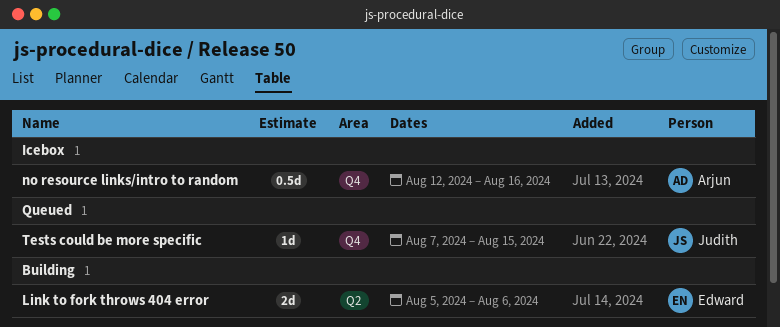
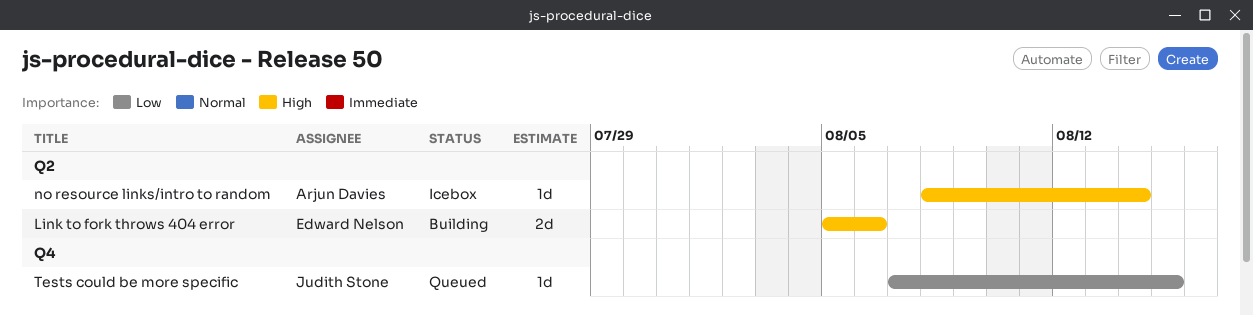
no resource links/intro to random, label: Q4 -> Q2
no resource links/intro to random, estimate: 0.5d -> 1d
no resource links/intro to random, start: Aug 12 -> Aug 8
no resource links/intro to random, due: Aug 16 -> Aug 14

